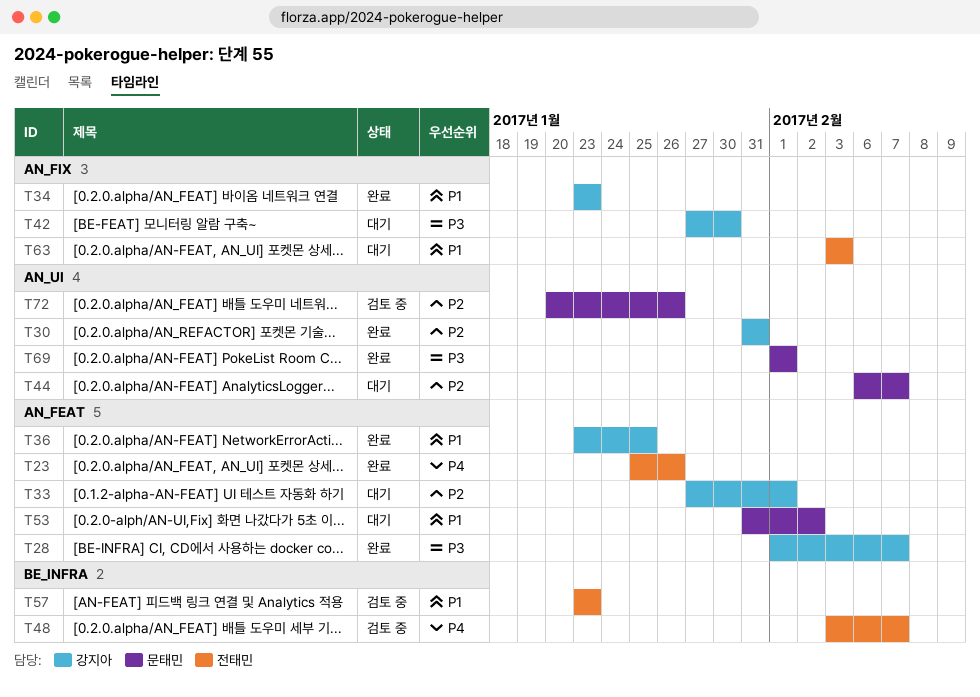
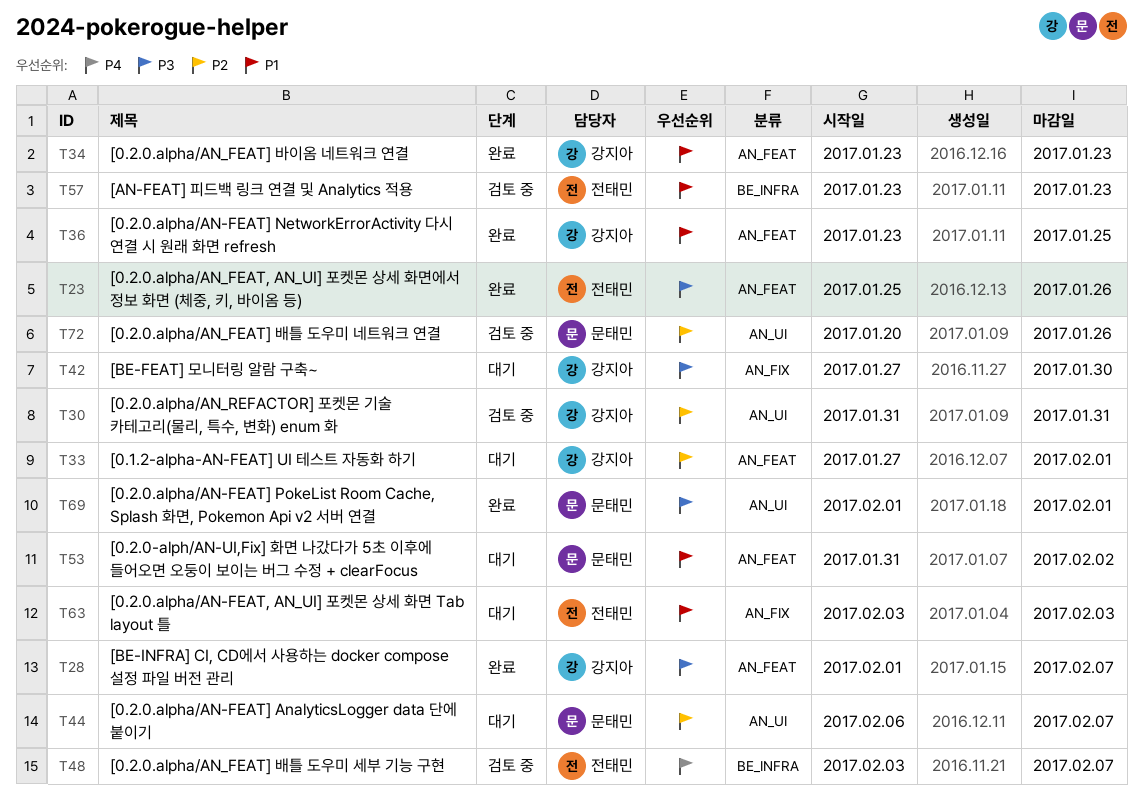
T23, priority: P4 -> P3
T30, status: 완료 -> 검토 중
T34, label: AN_FIX -> AN_FEAT

